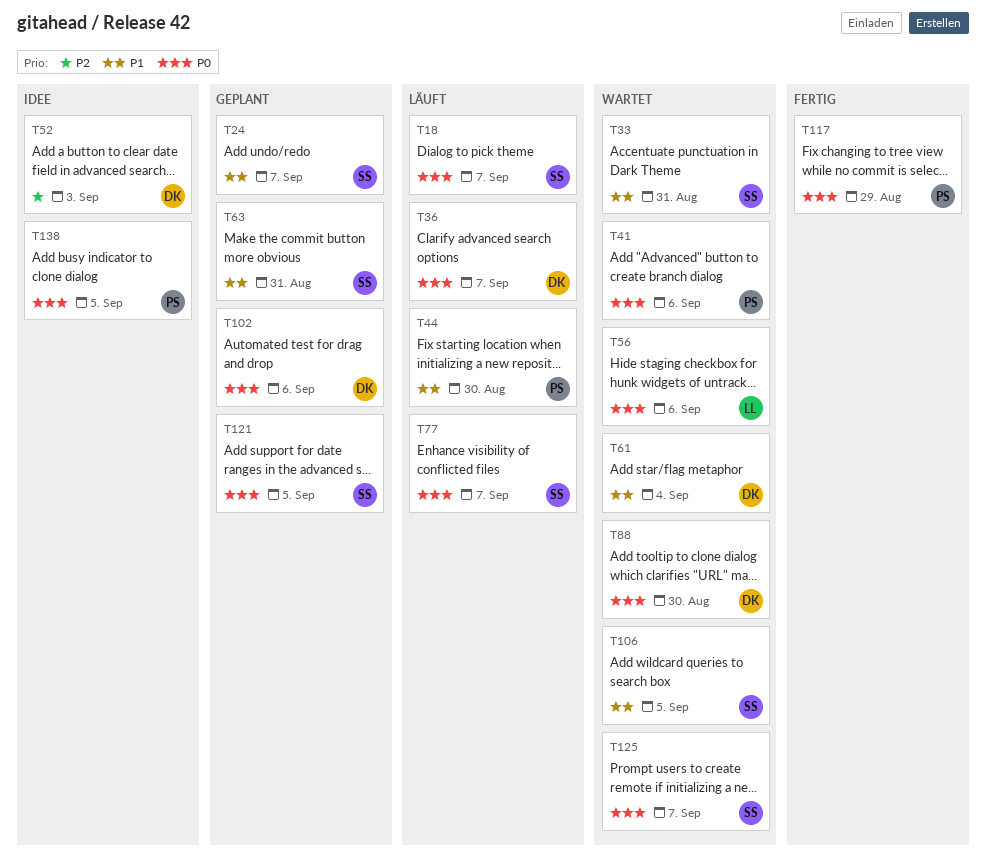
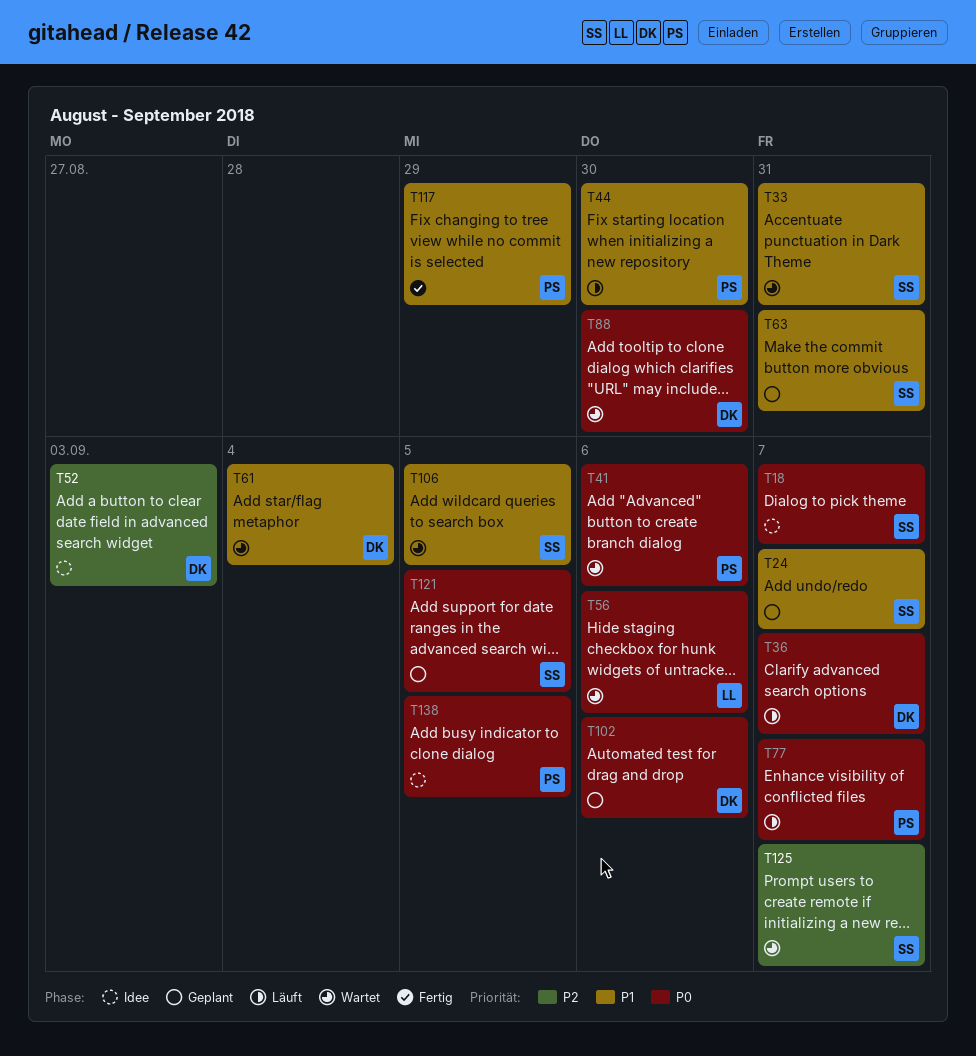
T18, status: Läuft -> Idee
T77, owner: SS -> PS
T117, priority: P0 -> P1
T125, priority: P0 -> P2

